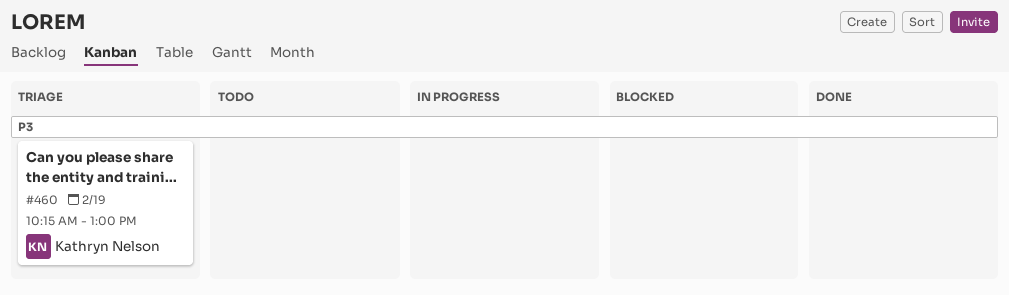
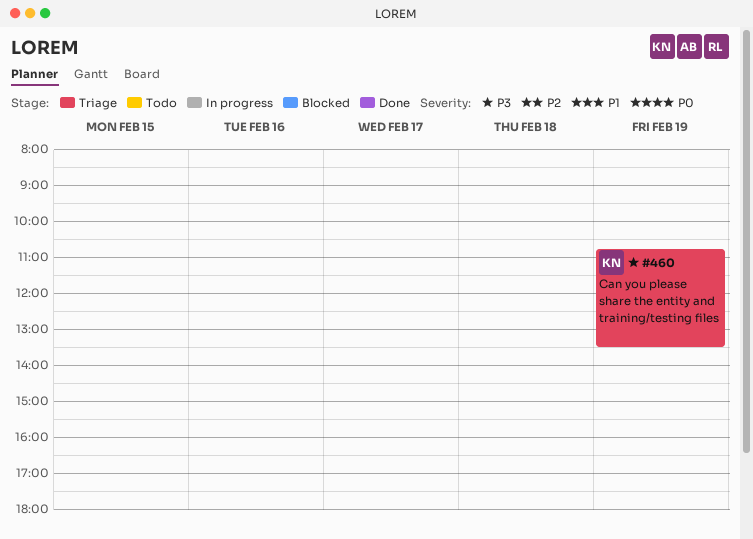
#460, begins: 10:15 -> 10:45
#460, ends: 13:00 -> 13:30

